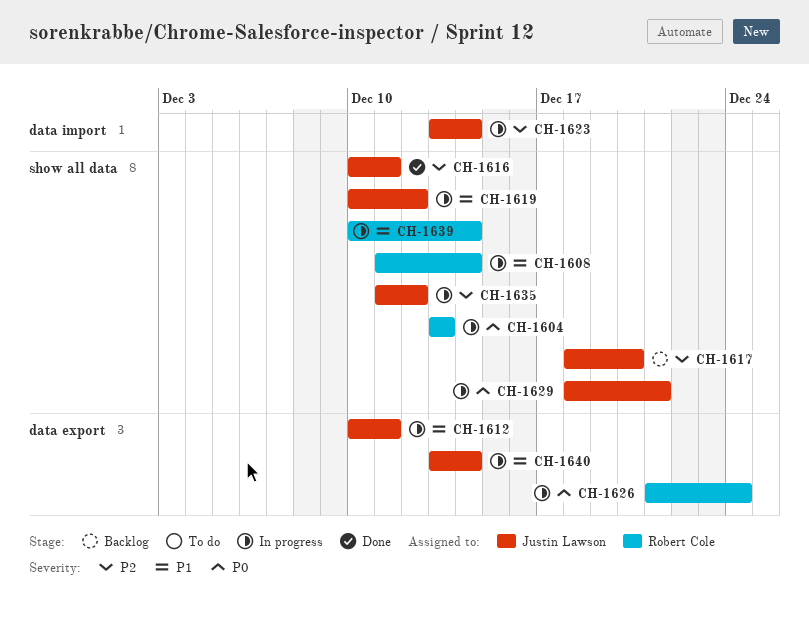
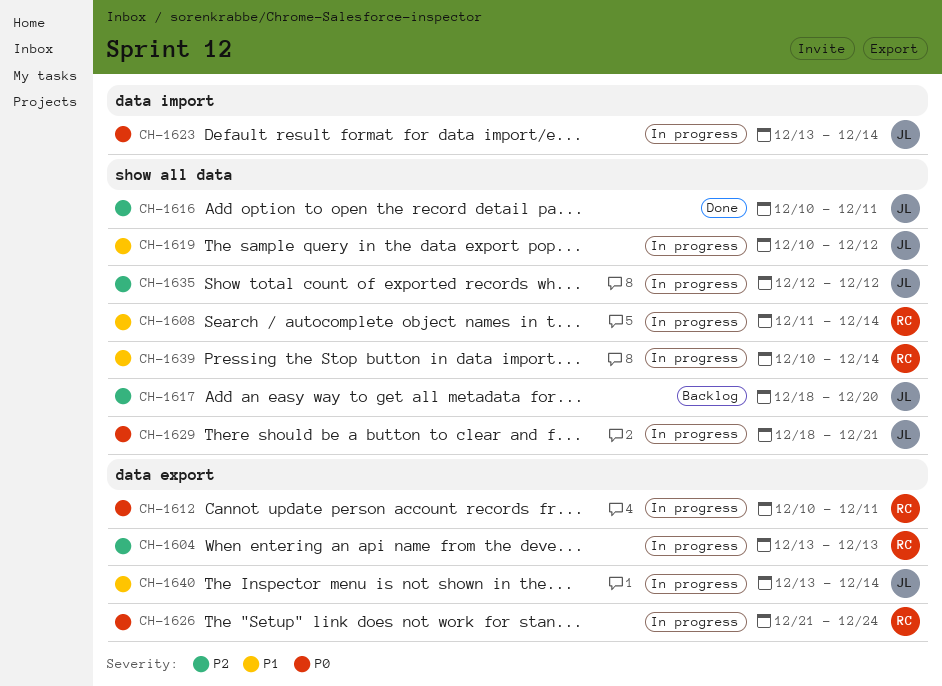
CH-1604, priority: P0 -> P2
CH-1604, label: show all data -> data export
CH-1612, owner: Justin Lawson -> Robert Cole
CH-1612, priority: P1 -> P0
CH-1623, priority: P2 -> P0
CH-1635, start: Dec 11 -> Dec 12

